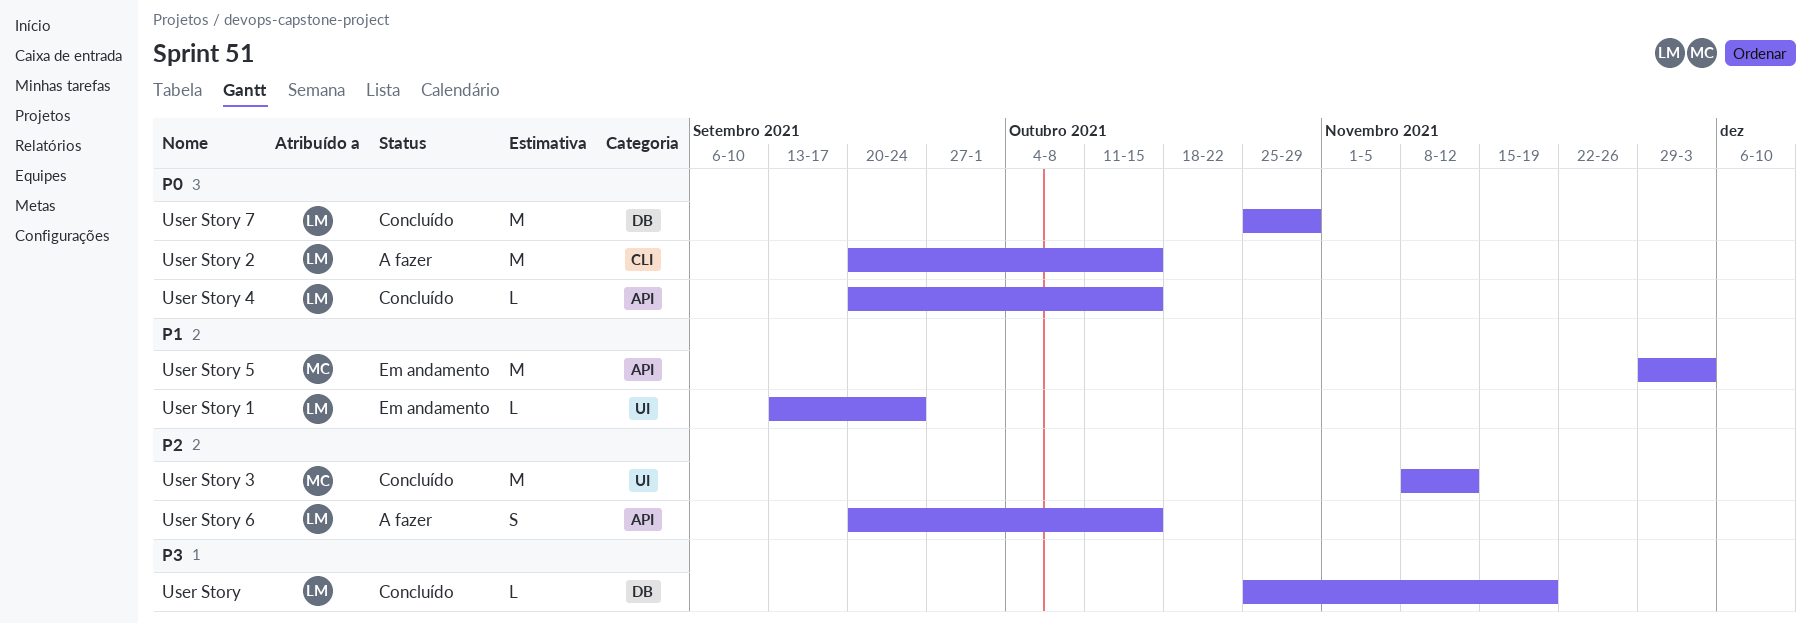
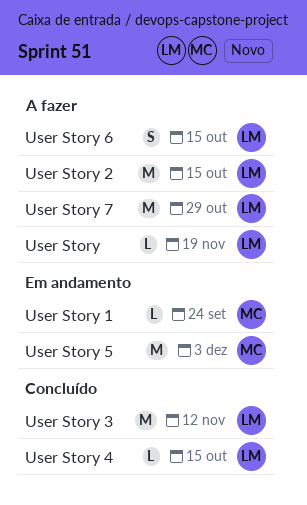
User Story, status: Concluído -> A fazer
User Story 1, owner: LM -> MC
User Story 3, owner: MC -> LM
User Story 7, status: Concluído -> A fazer

